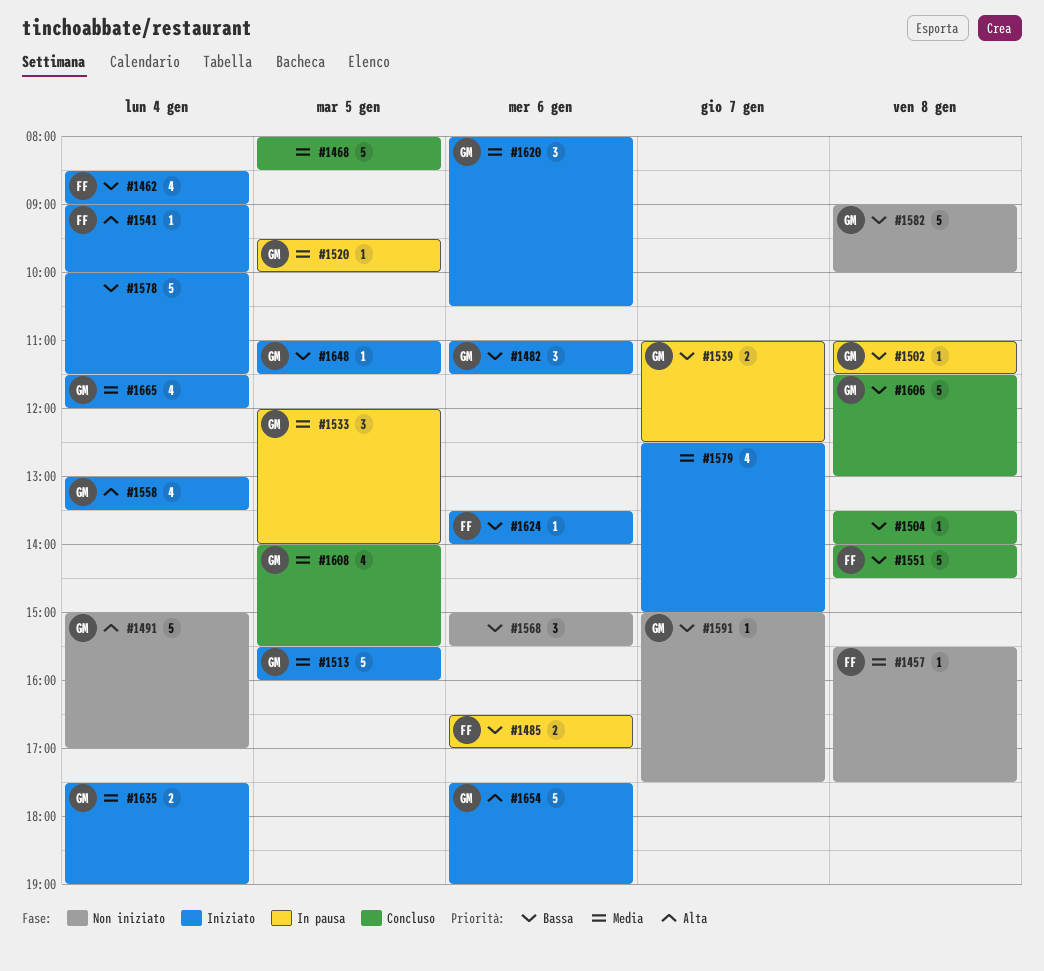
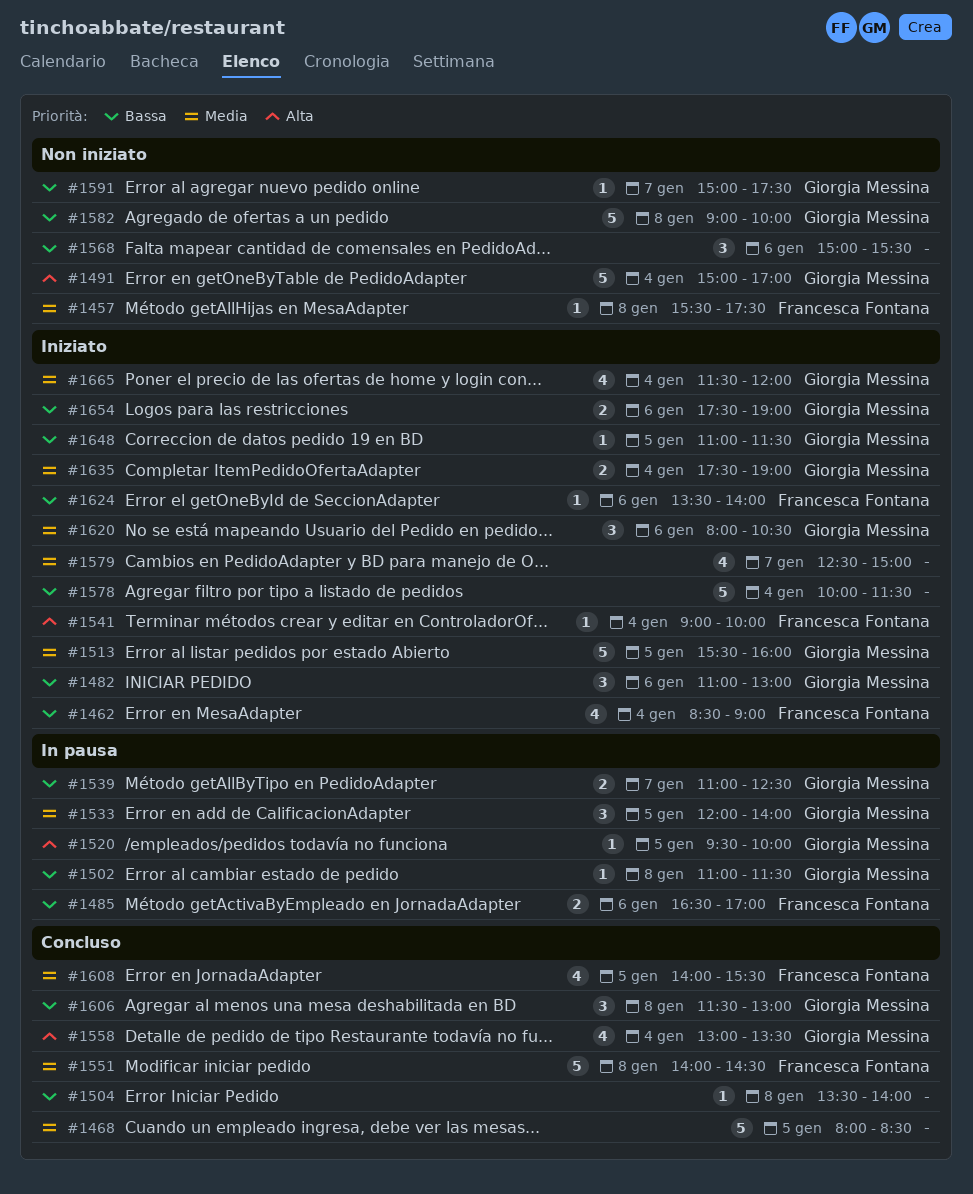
#1482, ends: 11:30 -> 13:00
#1520, priority: Media -> Alta
#1551, priority: Bassa -> Media
#1558, status: Iniziato -> Concluso
#1606, estimate: 5 -> 3
#1608, owner: Giorgia Messina -> Francesca Fontana
#1654, priority: Alta -> Bassa
#1654, estimate: 5 -> 2

